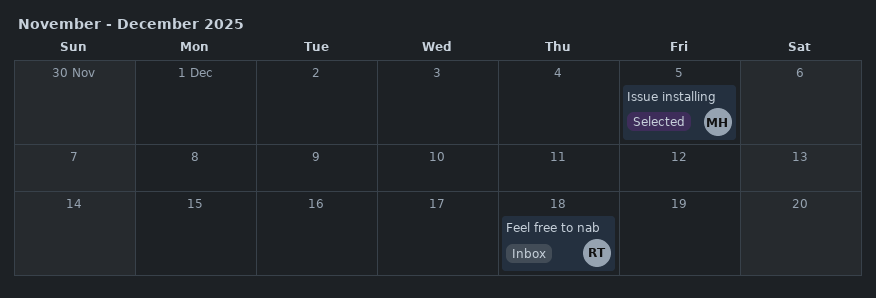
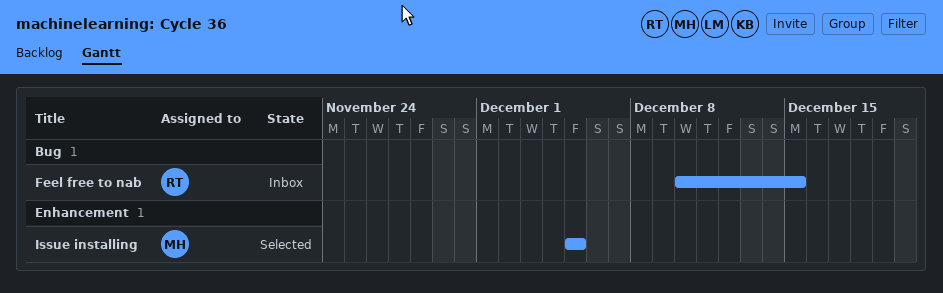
Feel free to nab, due: Dec 18 -> Dec 15

